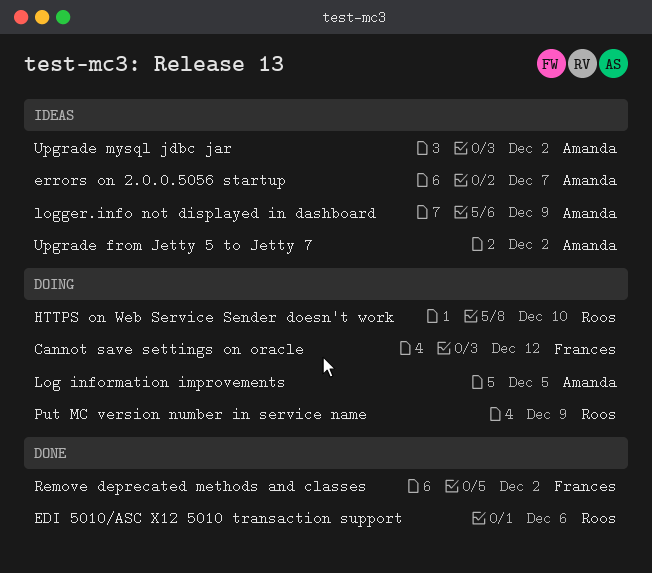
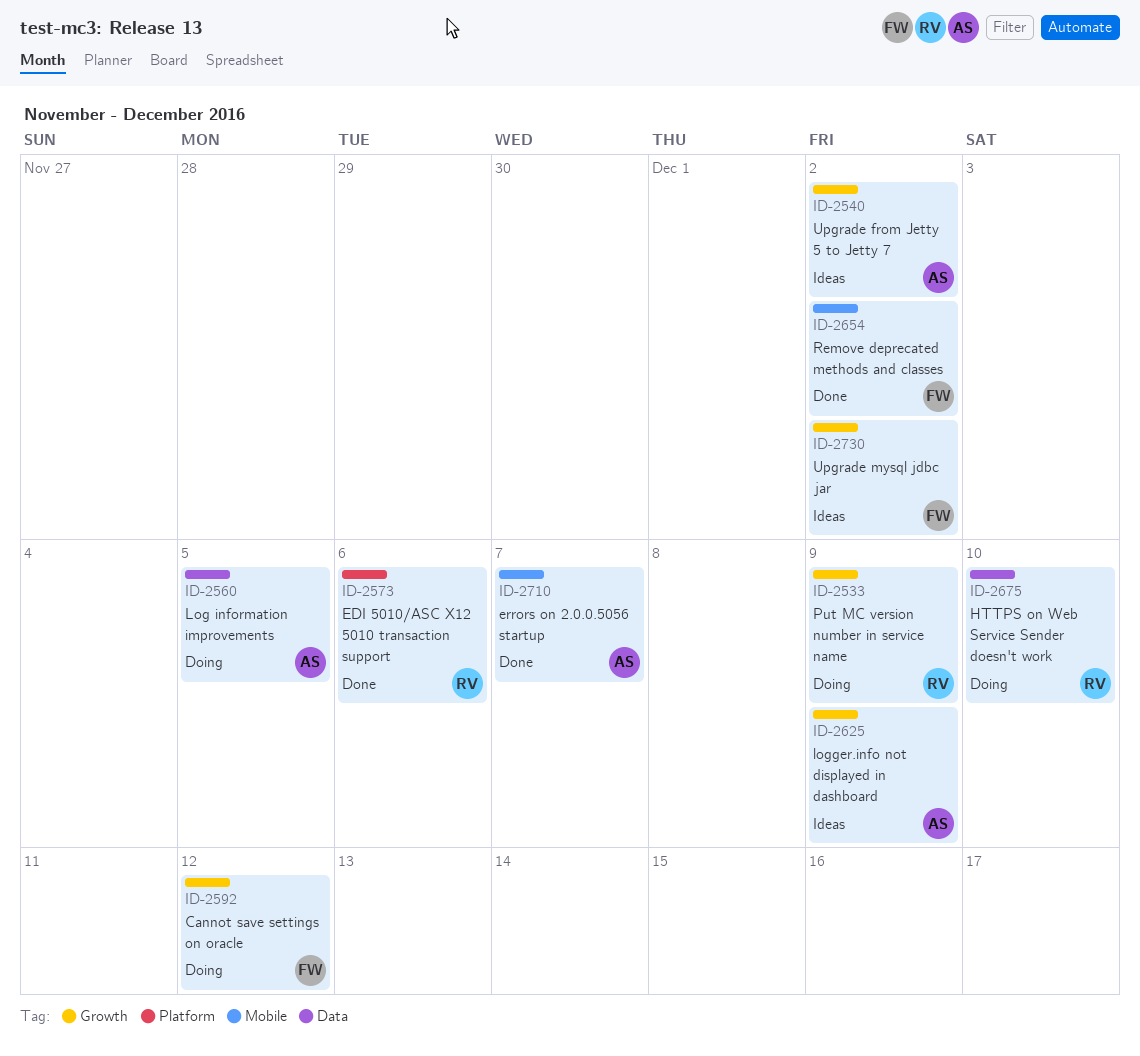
errors on 2.0.0.5056 startup, status: Ideas -> Done
Upgrade mysql jdbc jar, owner: Amanda -> Frances

